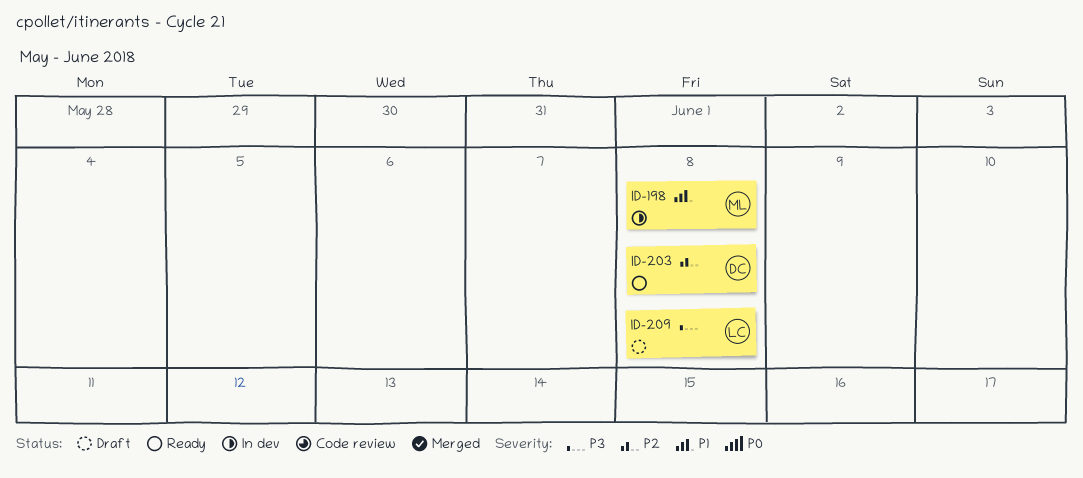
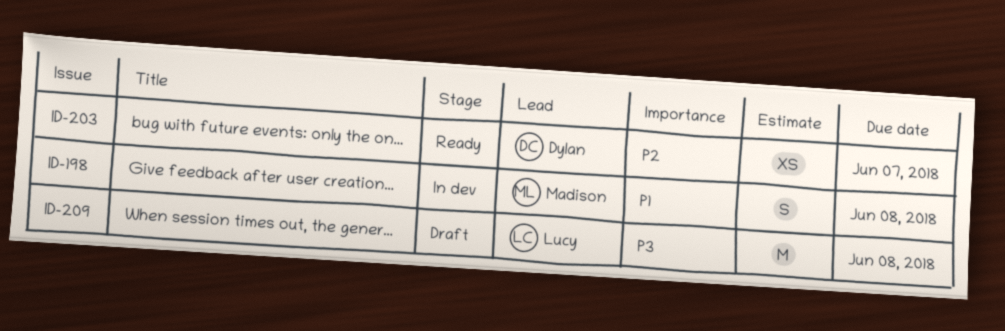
ID-203, due: Jun 8 -> Jun 7

